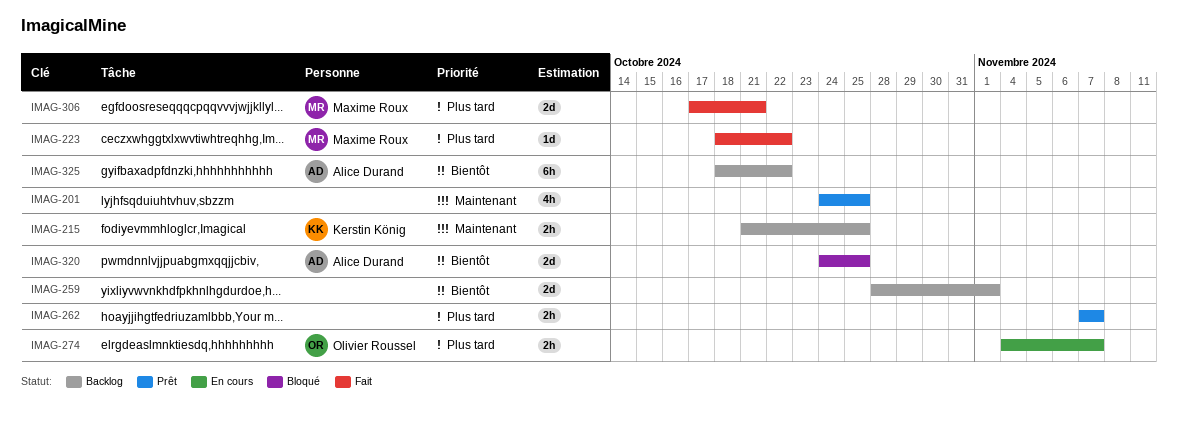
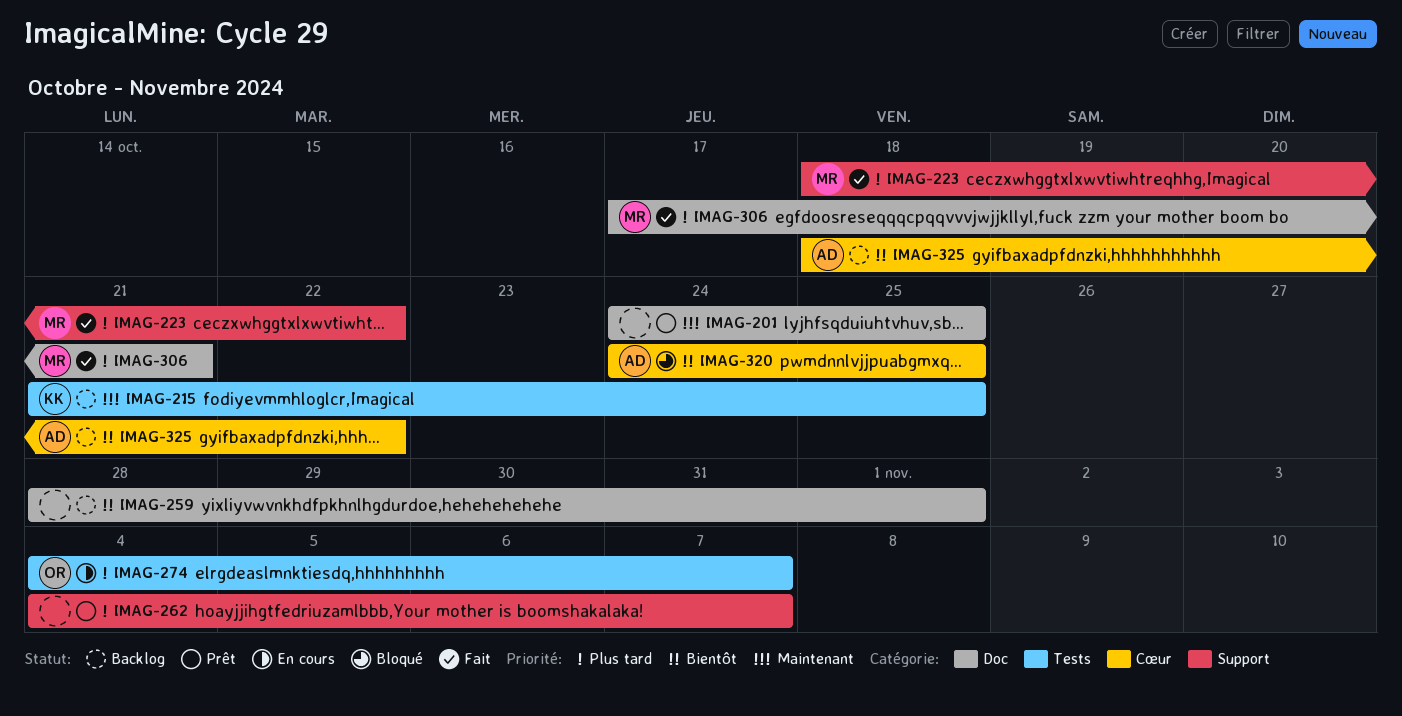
IMAG-262, start: Nov 7 -> Nov 4

